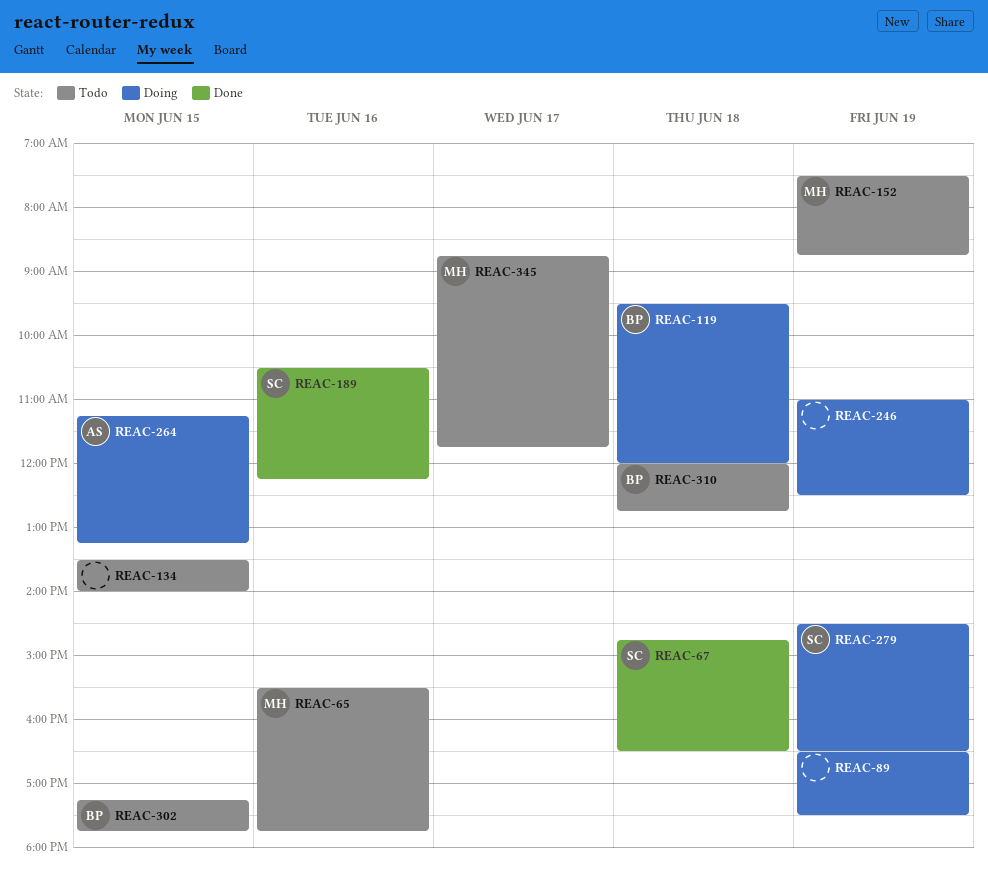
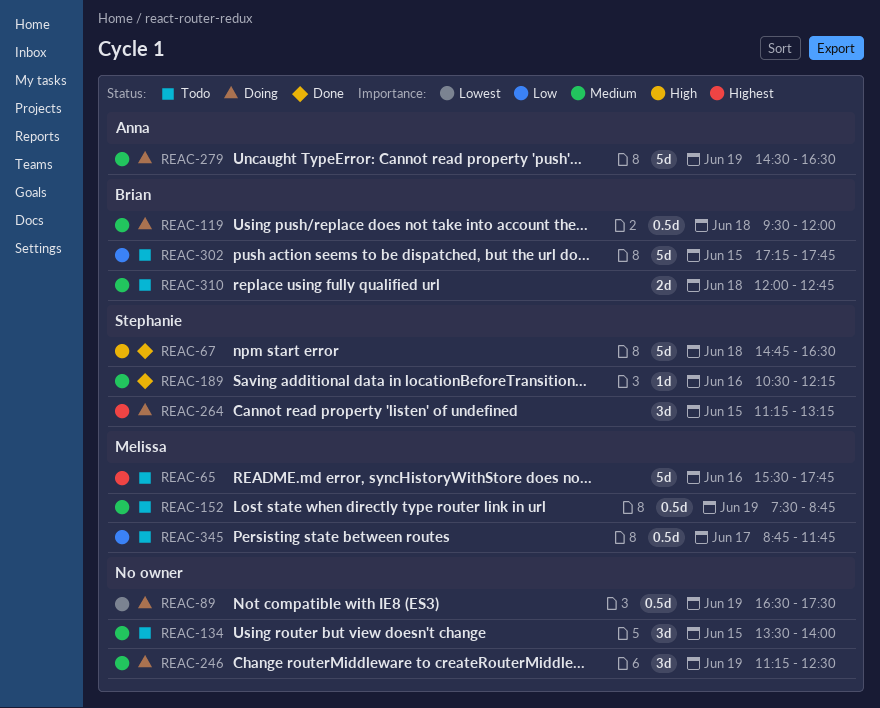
REAC-246, begins: 11:00 -> 11:15
REAC-264, owner: Anna -> Stephanie
REAC-279, owner: Stephanie -> Anna

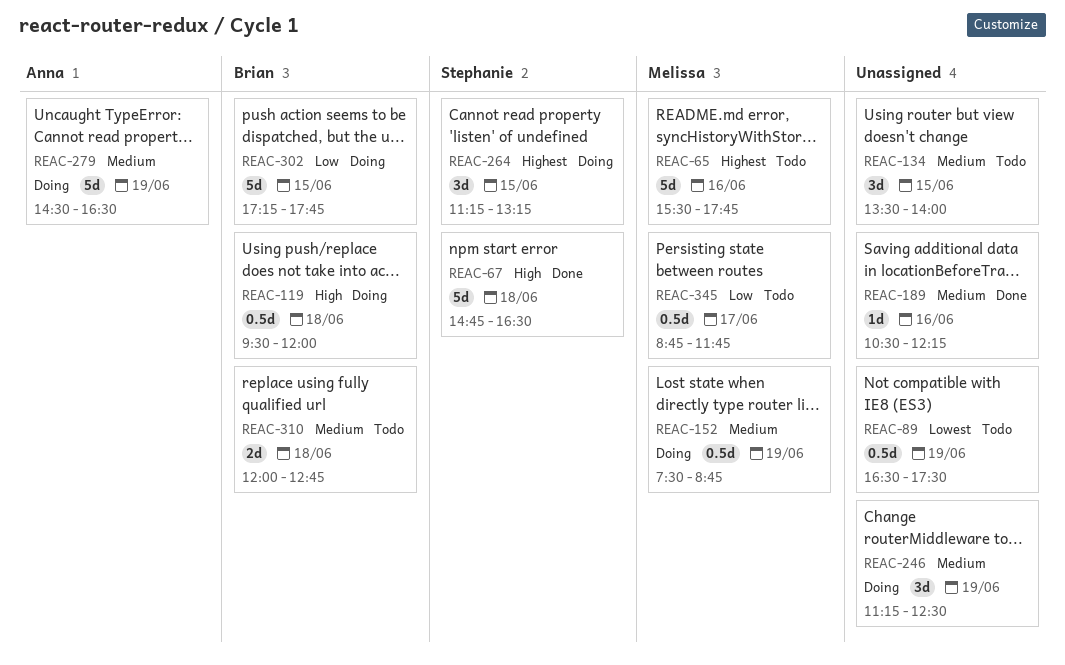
REAC-89, status: Doing -> Todo
REAC-119, priority: Medium -> High
REAC-152, status: Todo -> Doing
REAC-189, owner: Stephanie -> none
REAC-302, status: Todo -> Doing

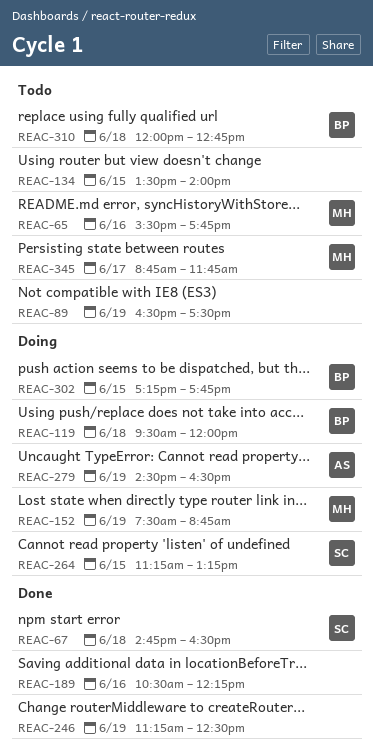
REAC-246, status: Doing -> Done

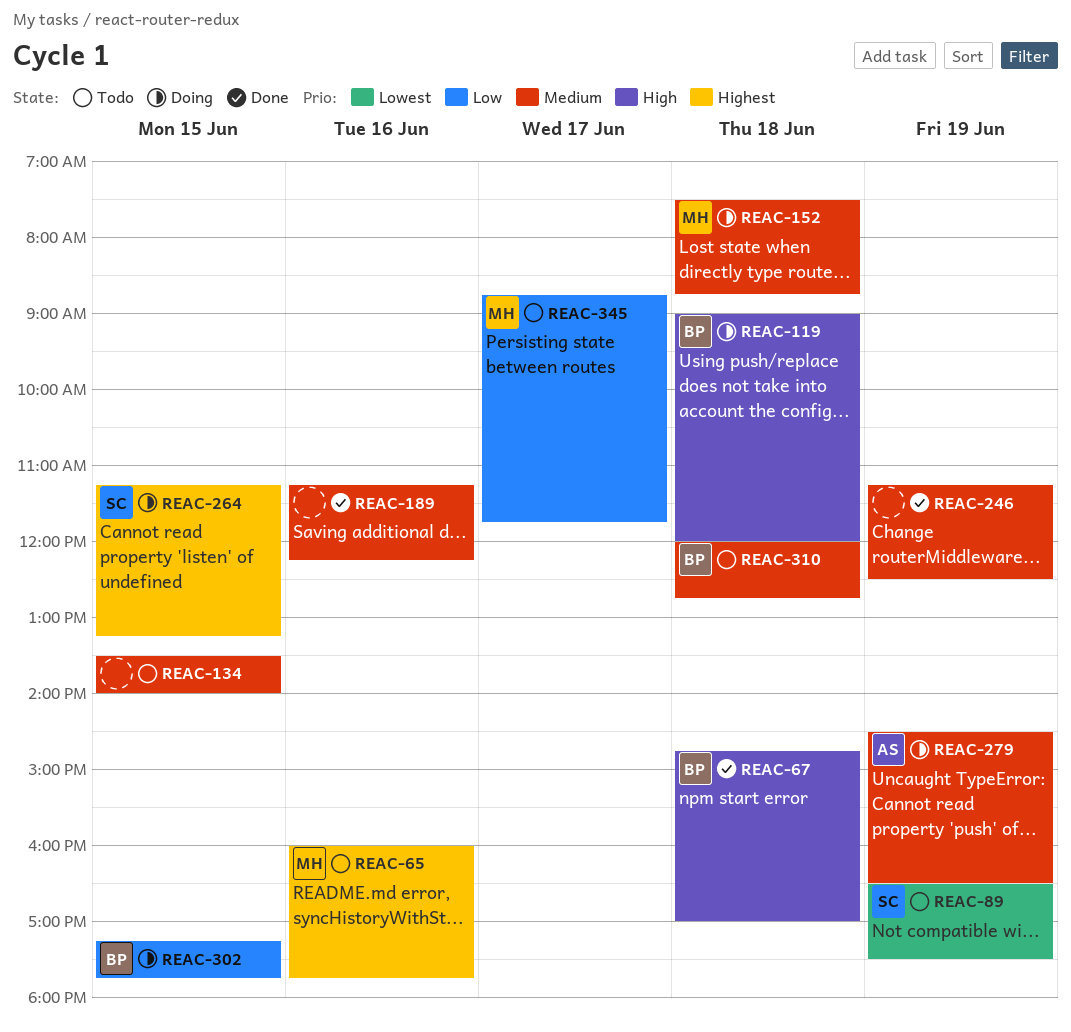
REAC-65, begins: 15:30 -> 16:00
REAC-67, owner: SC -> BP
REAC-67, ends: 16:30 -> 17:00
REAC-89, owner: none -> SC
REAC-119, begins: 09:30 -> 09:00
REAC-152, day: Jun 19 -> Jun 18
REAC-189, begins: 10:30 -> 11:15

